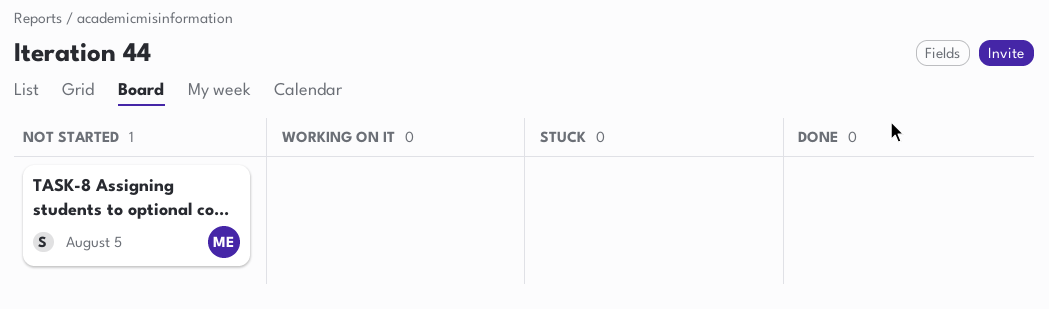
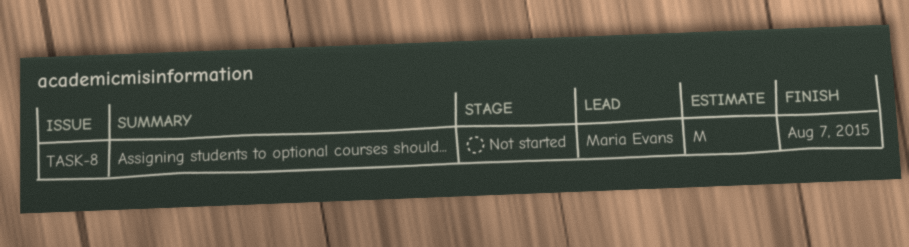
TASK-8, estimate: S -> M
TASK-8, due: Aug 5 -> Aug 7

